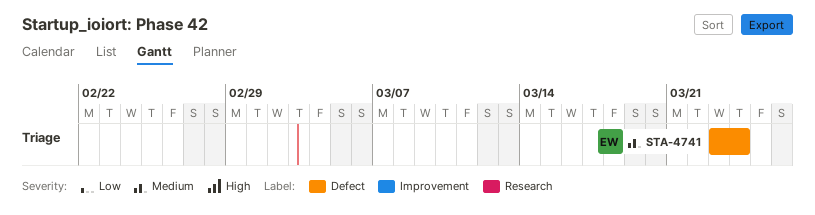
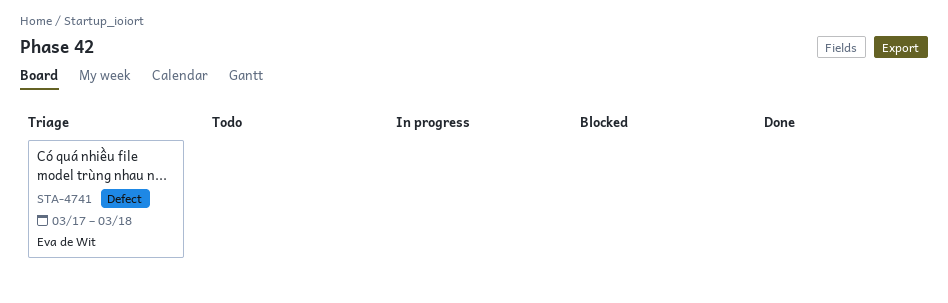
STA-4741, start: Mar 23 -> Mar 17
STA-4741, due: Mar 24 -> Mar 18

